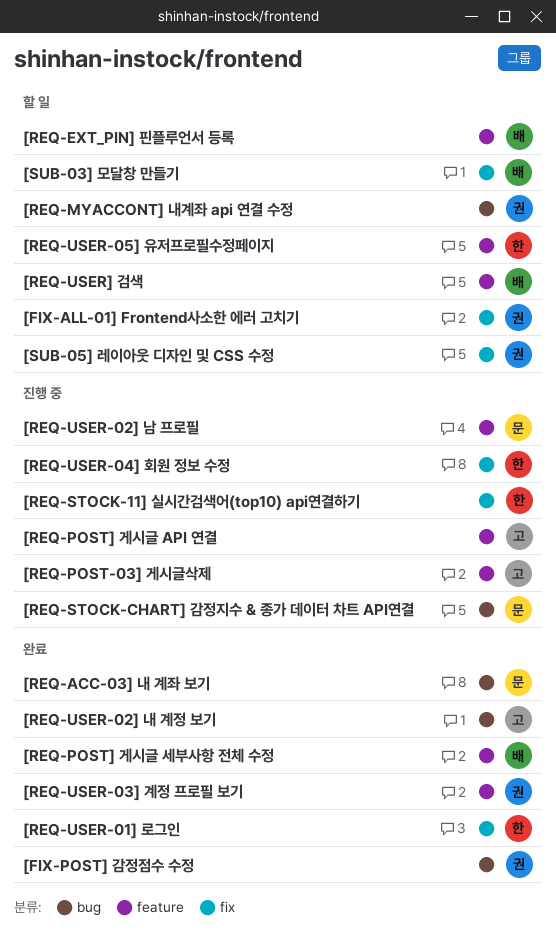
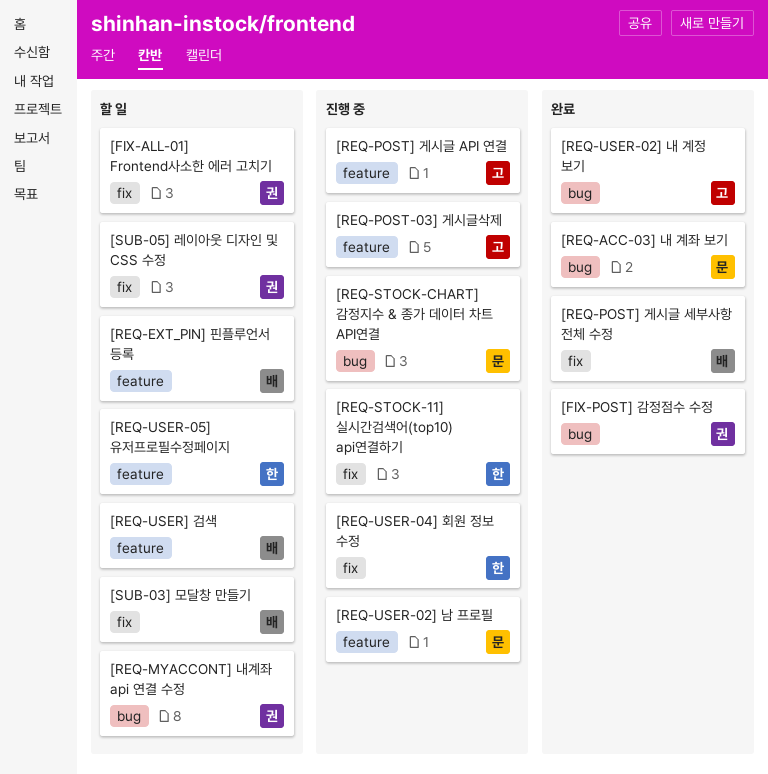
[REQ-POST] 게시글 세부사항 전체 수정, label: feature -> fix
[REQ-USER-01] 로그인: present -> none
[REQ-USER-03] 계정 프로필 보기: present -> none

